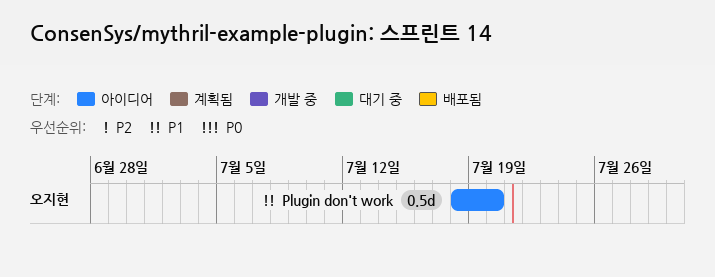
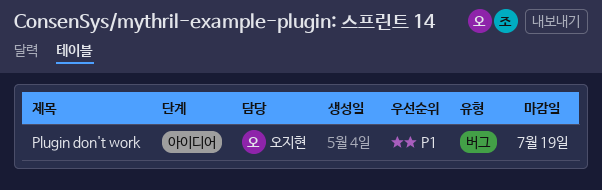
Plugin don't work, due: Jul 20 -> Jul 19

